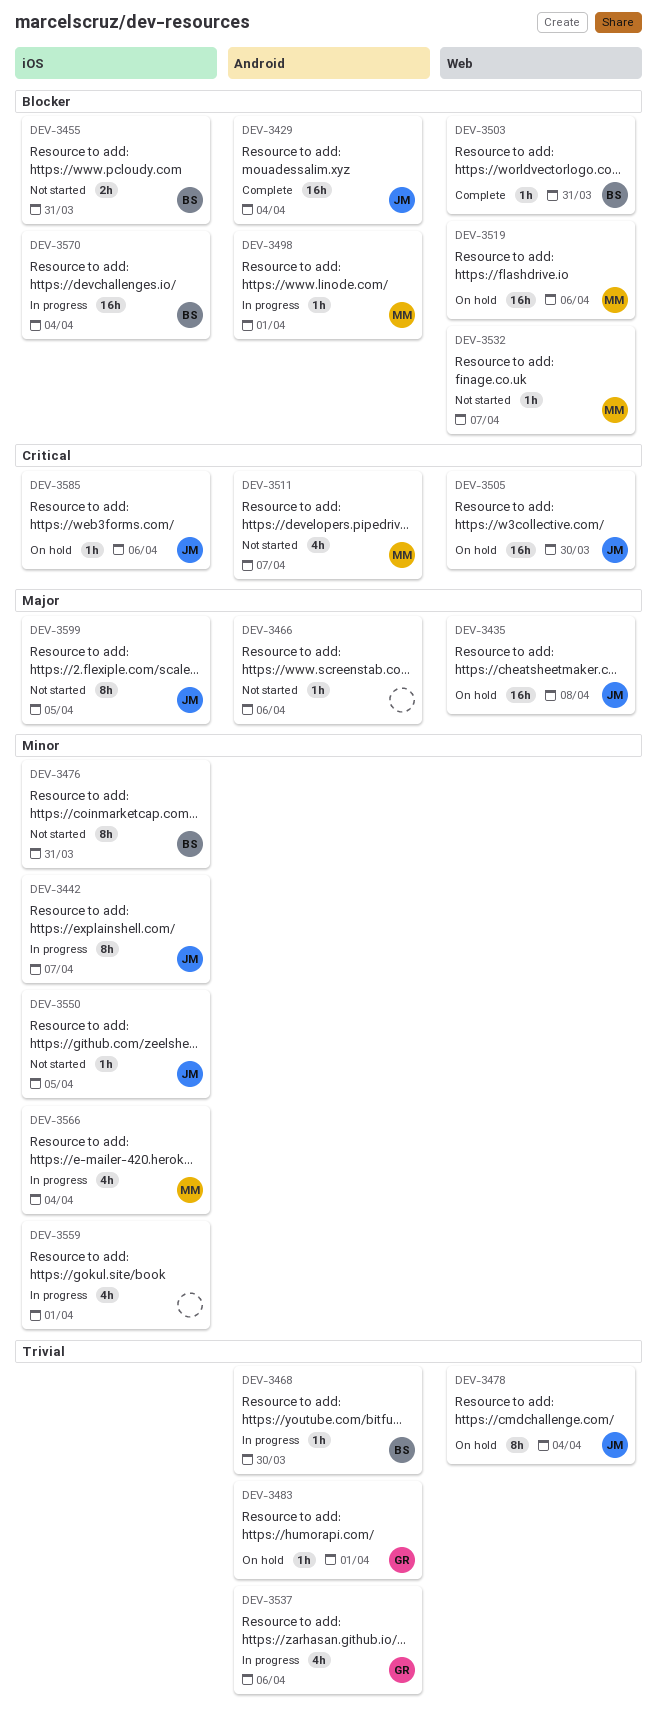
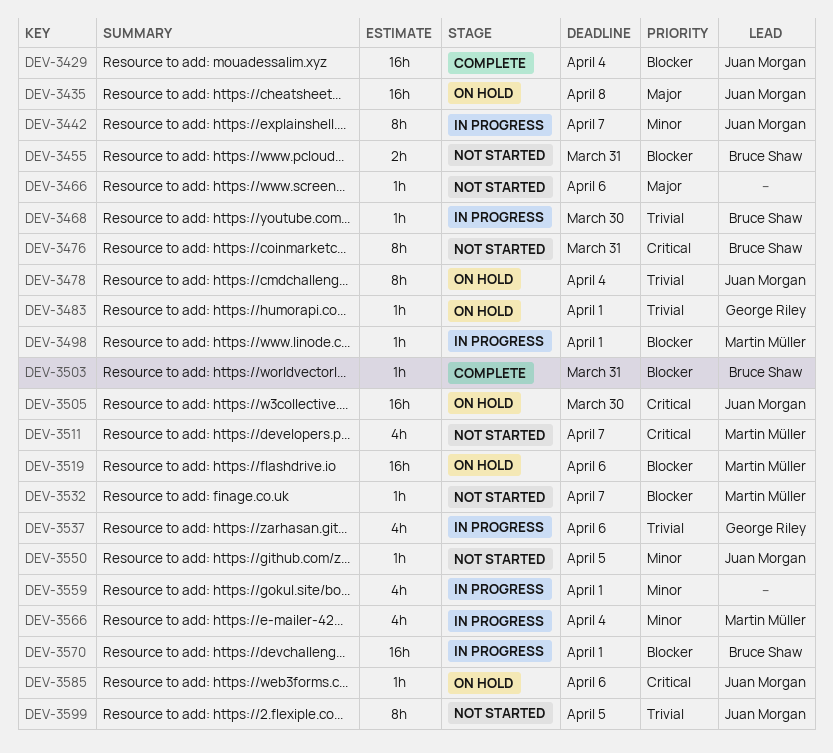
DEV-3476, priority: Minor -> Critical
DEV-3570, due: Apr 4 -> Apr 1
DEV-3599, priority: Major -> Trivial

